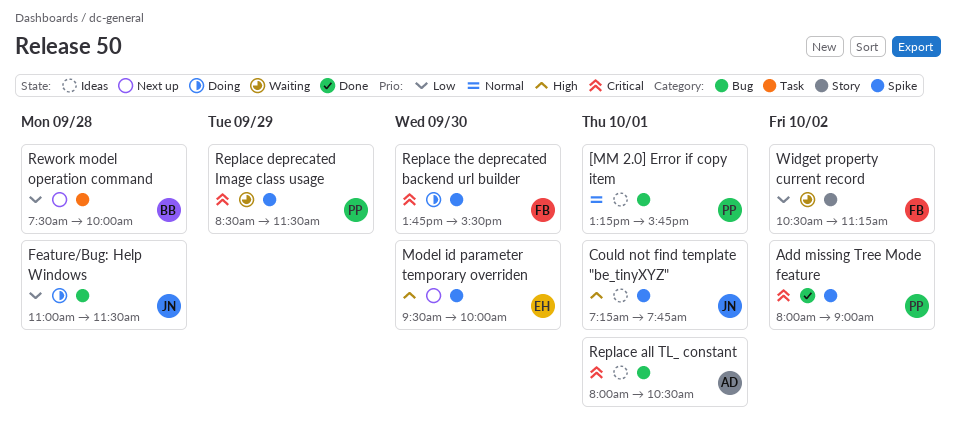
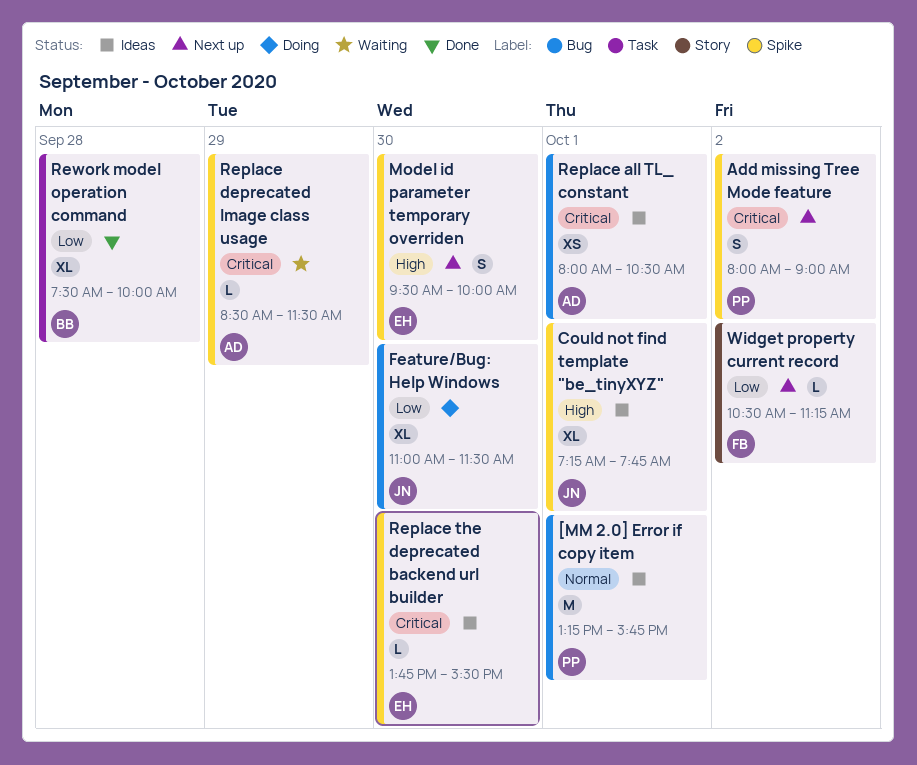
Add missing Tree Mode feature, status: Done -> Next up
Feature/Bug: Help Windows, day: Sep 28 -> Sep 30
Replace deprecated Image class usage, owner: PP -> AD
Replace the deprecated backend url builder, status: Doing -> Ideas
Replace the deprecated backend url builder, owner: FB -> EH
Rework model operation command, status: Next up -> Done
Widget property current record, status: Waiting -> Next up

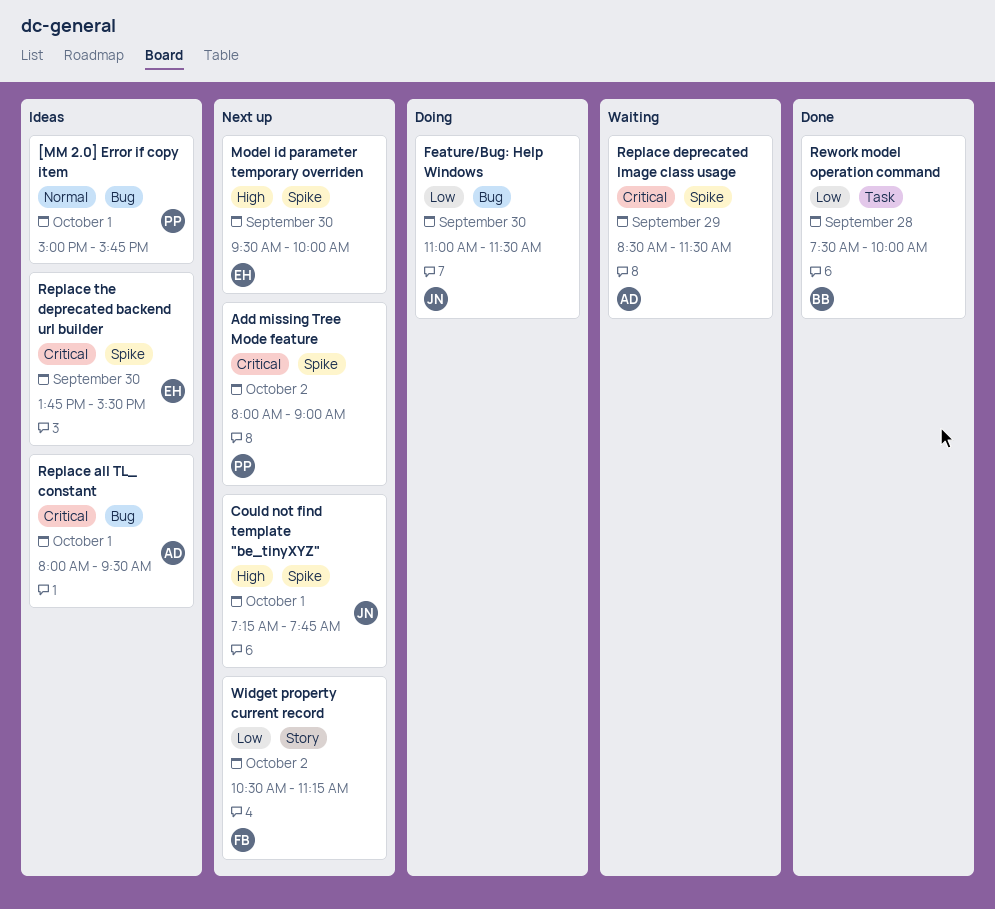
[MM 2.0] Error if copy item, begins: 13:15 -> 15:00
Could not find template "be_tinyXYZ", status: Ideas -> Next up
Replace all TL_ constant, ends: 10:30 -> 09:30

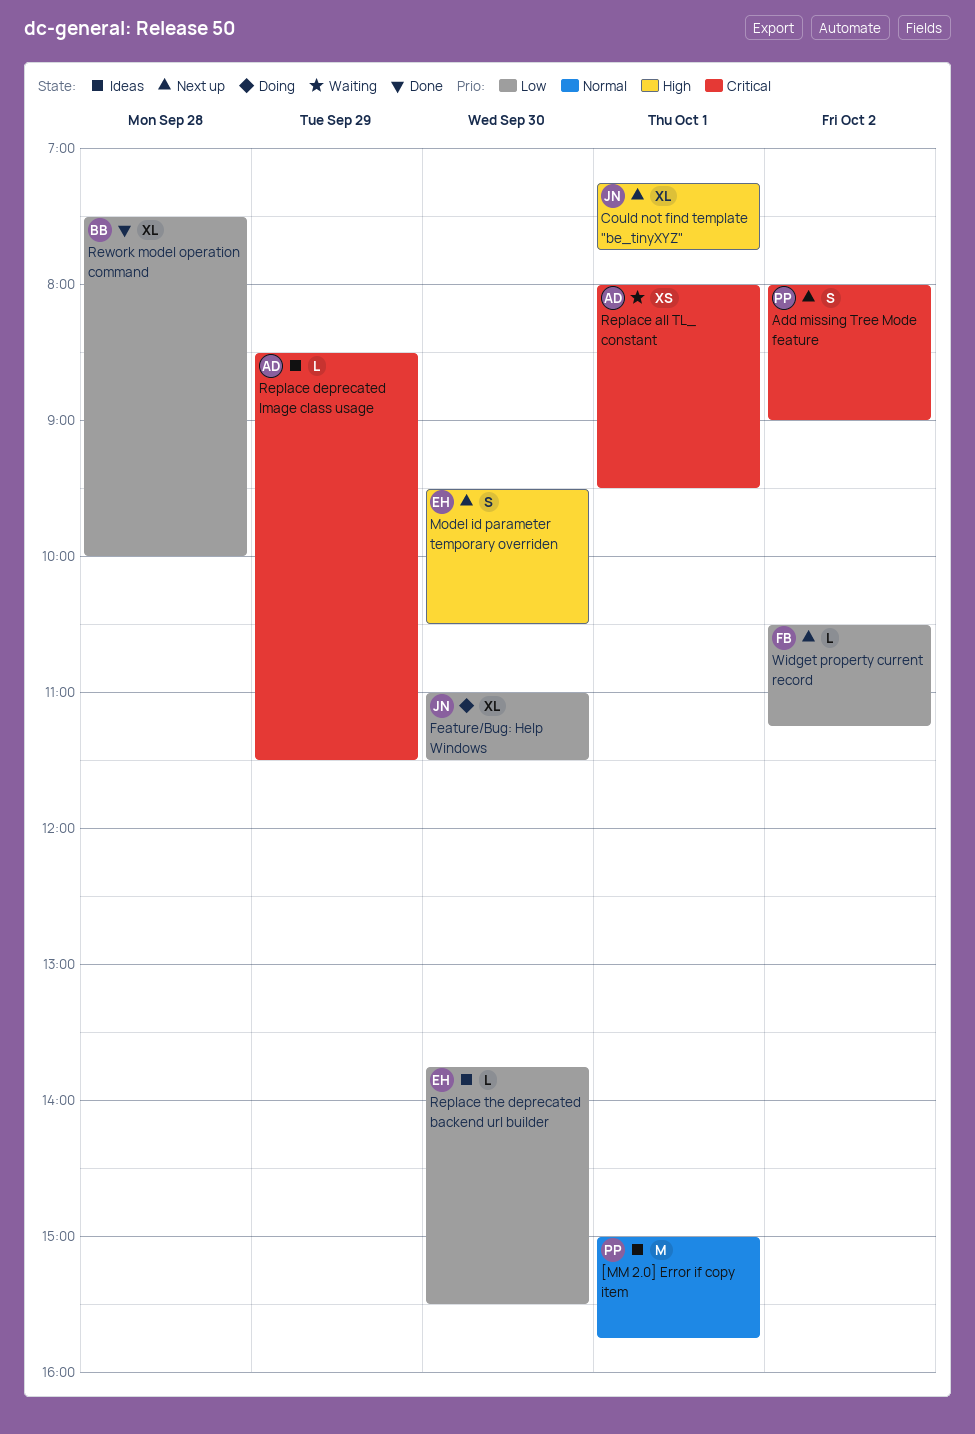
Model id parameter temporary overriden, ends: 10:00 -> 10:30
Replace all TL_ constant, status: Ideas -> Waiting
Replace deprecated Image class usage, status: Waiting -> Ideas
Replace the deprecated backend url builder, priority: Critical -> Low

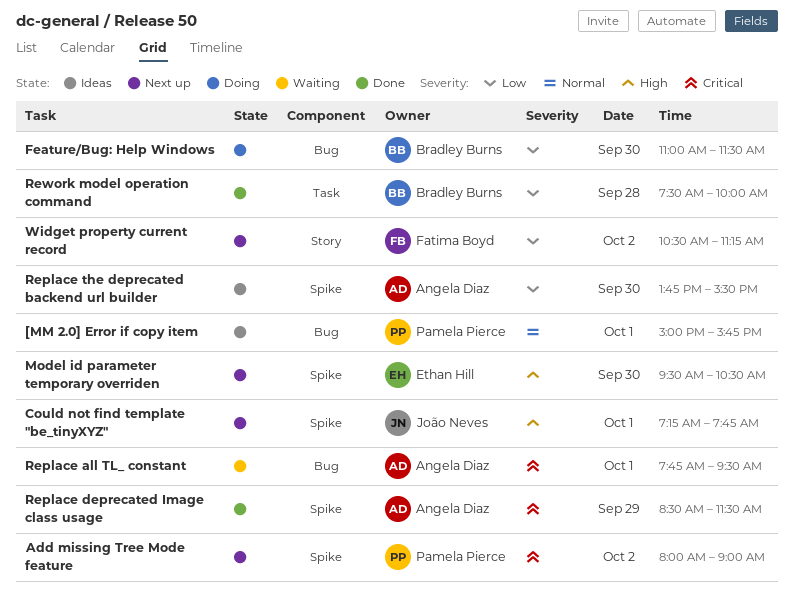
Feature/Bug: Help Windows, owner: João Neves -> Bradley Burns
Replace all TL_ constant, begins: 08:00 -> 07:45
Replace deprecated Image class usage, status: Ideas -> Done
Replace the deprecated backend url builder, owner: Ethan Hill -> Angela Diaz

